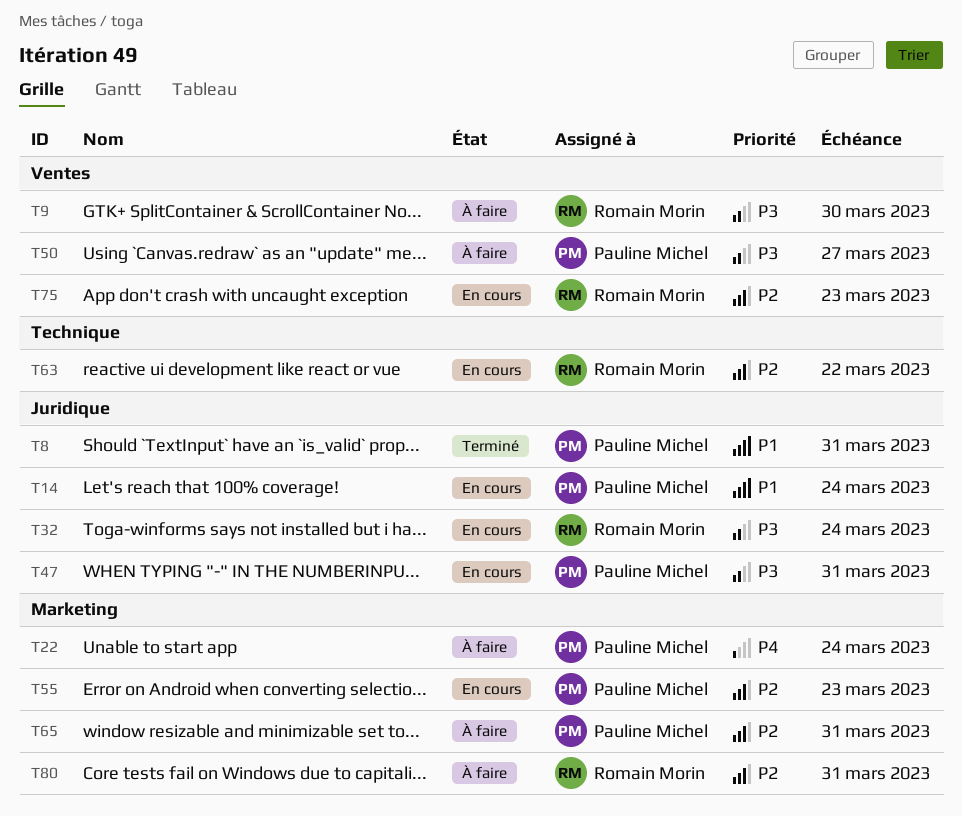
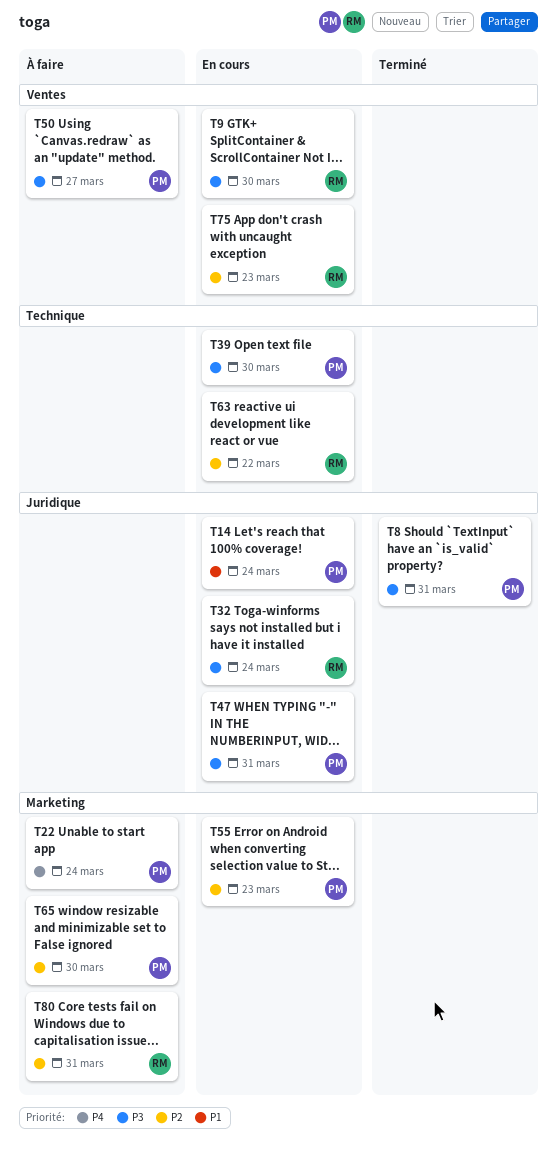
T8, priority: P1 -> P3
T9, status: À faire -> En cours
T39: none -> present
T65, due: Mar 31 -> Mar 30

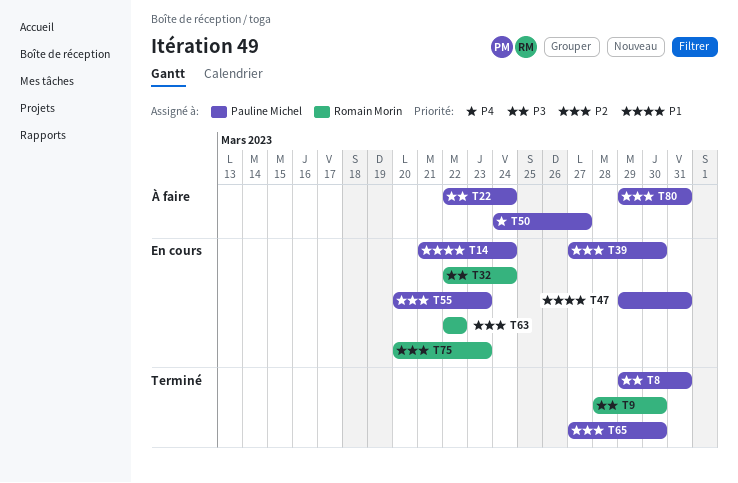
T9, status: En cours -> Terminé
T22, priority: P4 -> P3
T39, priority: P3 -> P2
T47, priority: P3 -> P1
T50, priority: P3 -> P4
T65, status: À faire -> Terminé
T80, owner: Romain Morin -> Pauline Michel

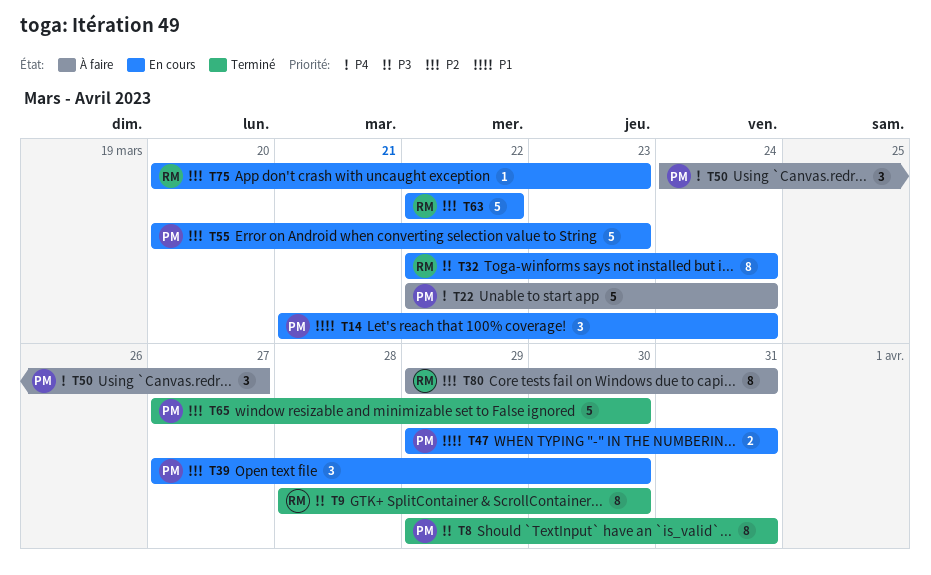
T22, priority: P3 -> P4
T80, owner: Pauline Michel -> Romain Morin

